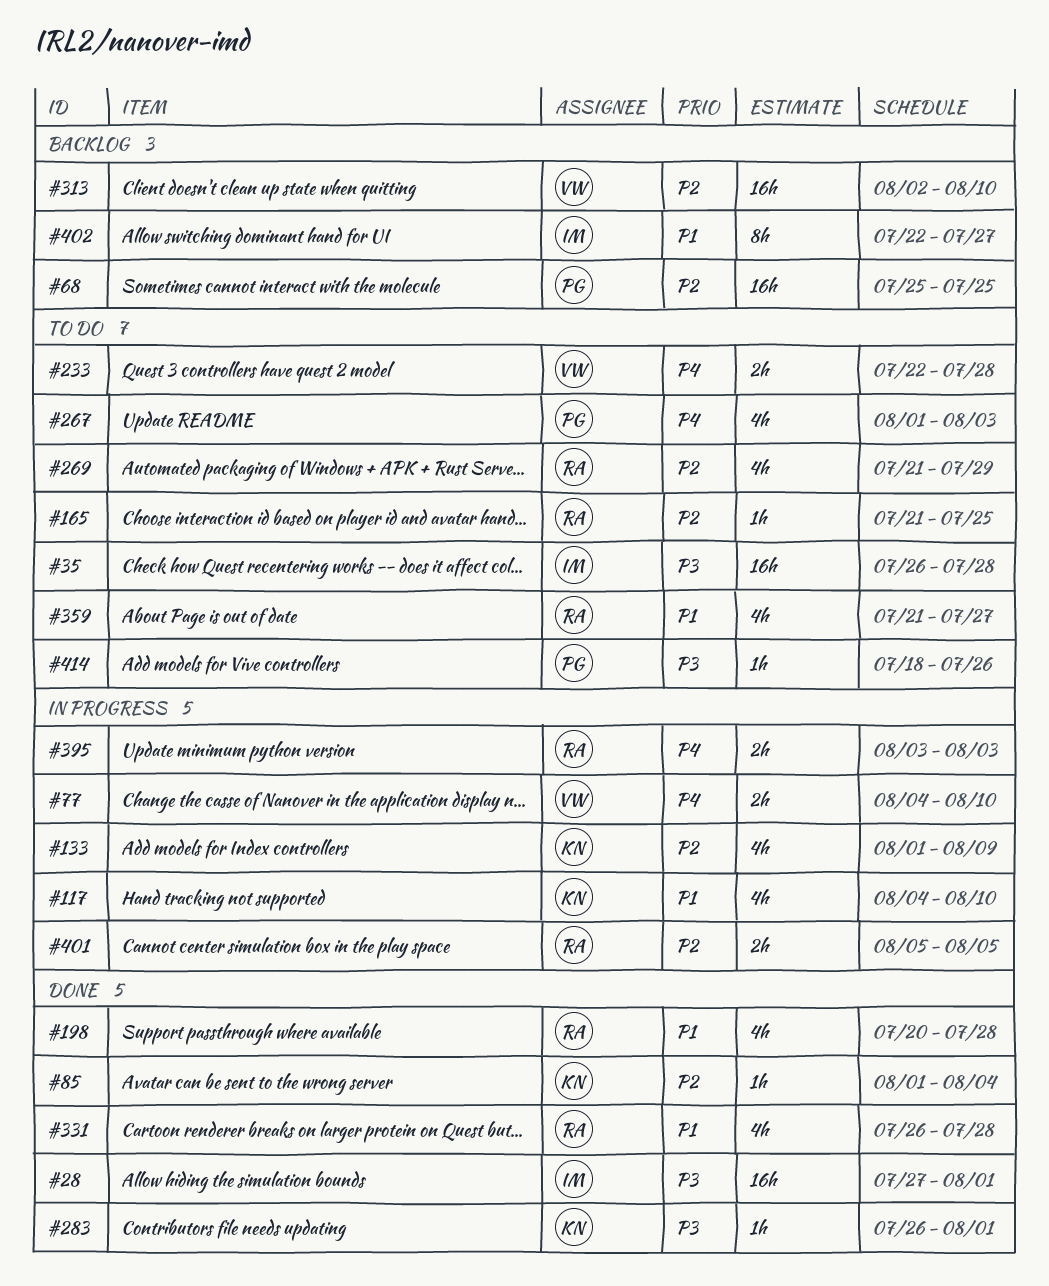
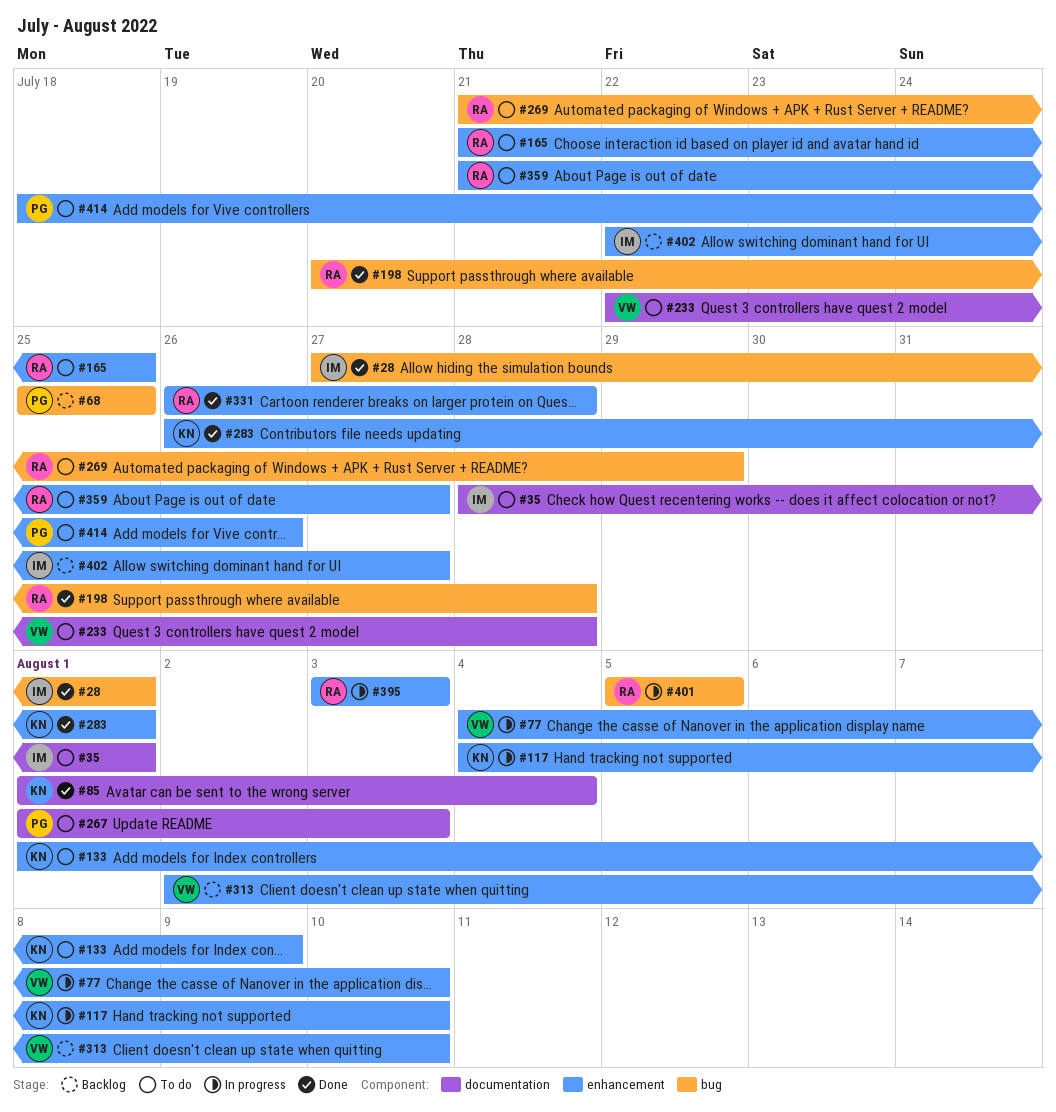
#35, start: Jul 26 -> Jul 28
#35, due: Jul 28 -> Aug 1
#133, status: In progress -> To do

